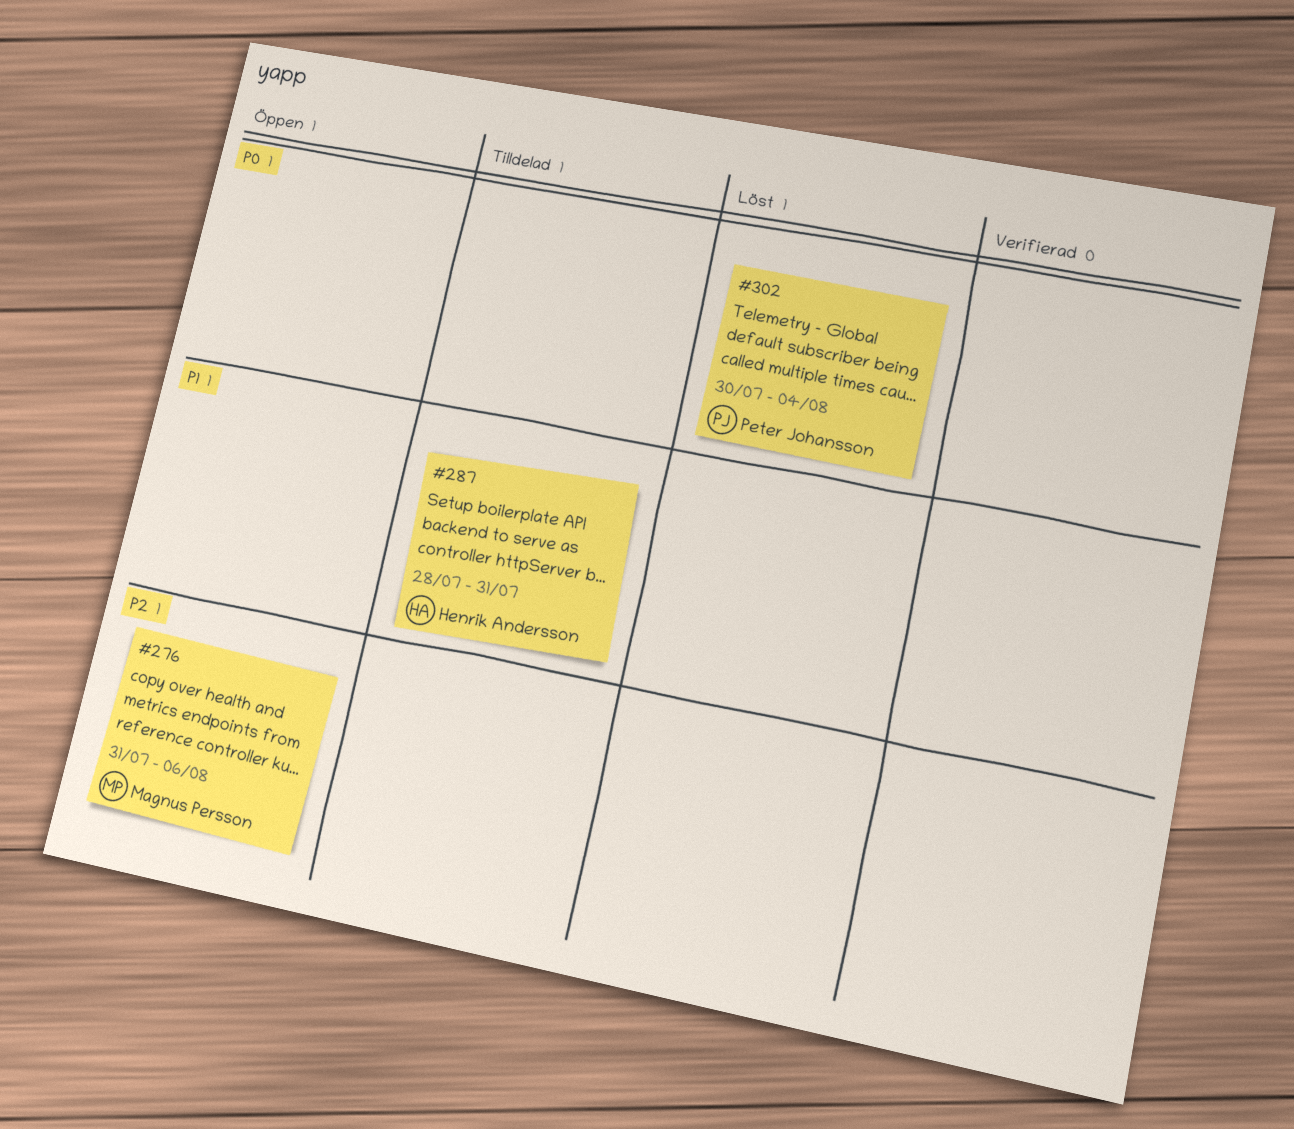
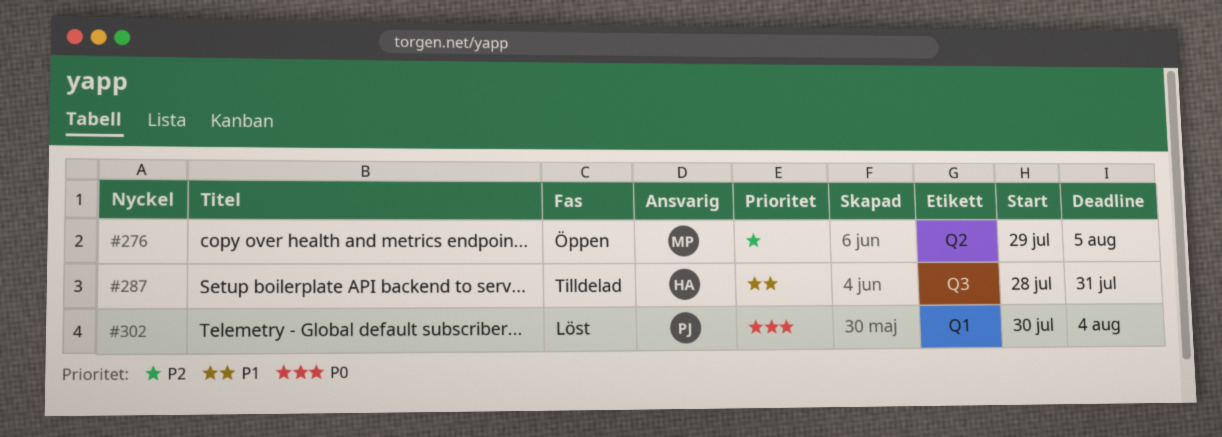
#276, start: Jul 31 -> Jul 29
#276, due: Aug 6 -> Aug 5

